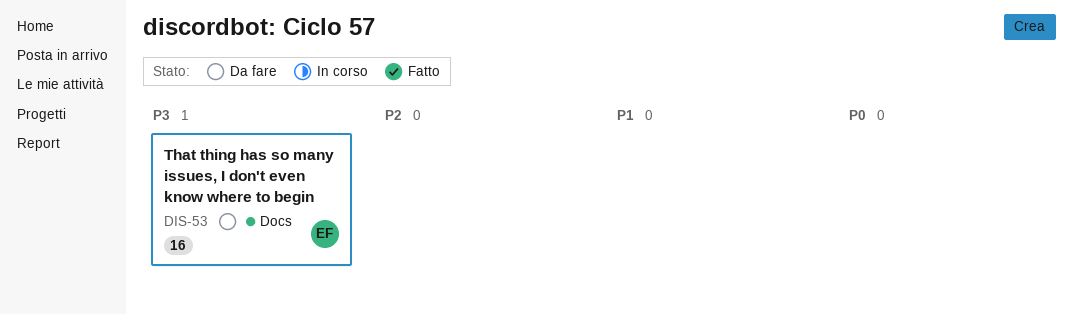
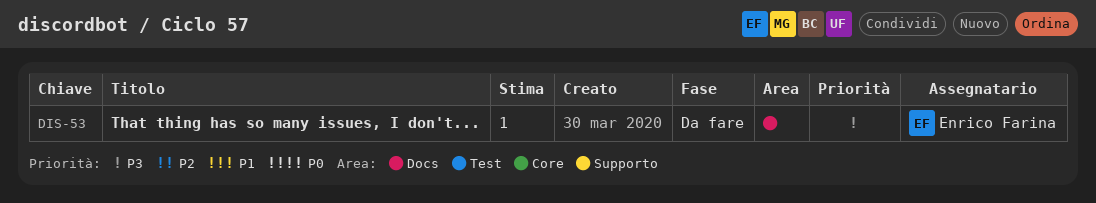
DIS-53, estimate: 16 -> 1

